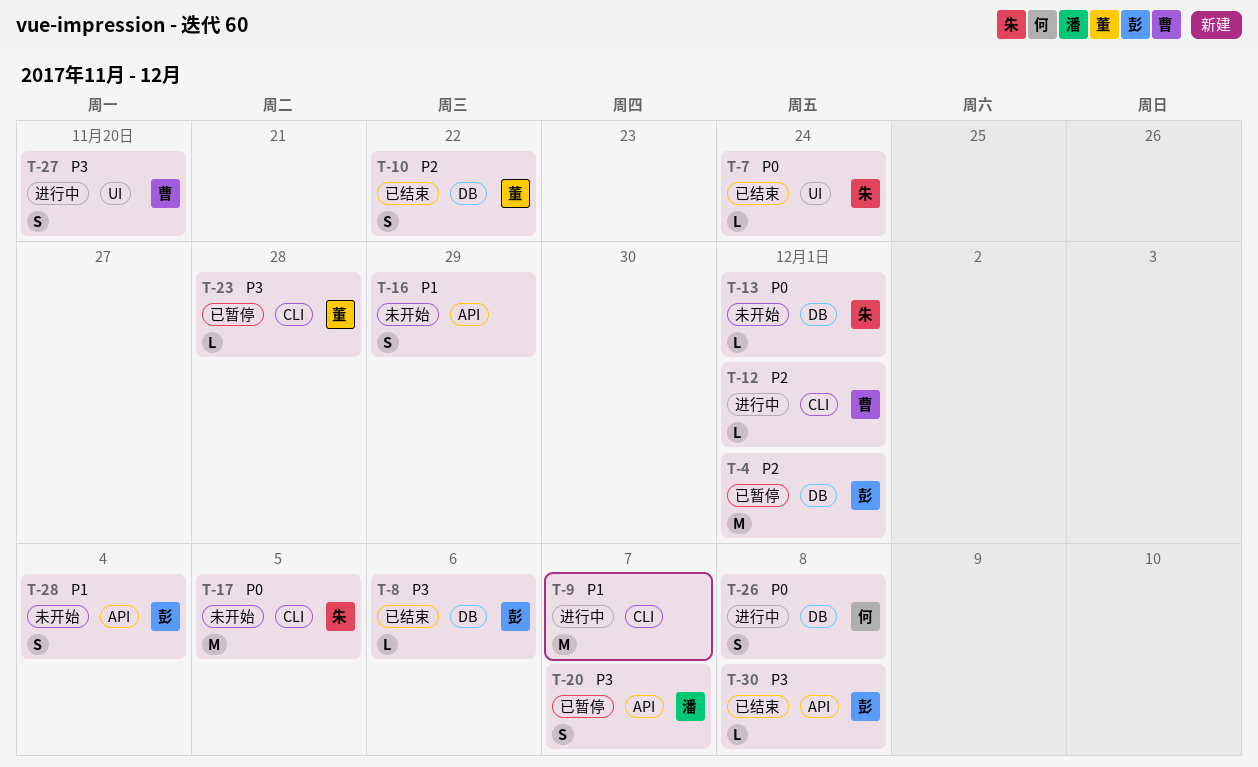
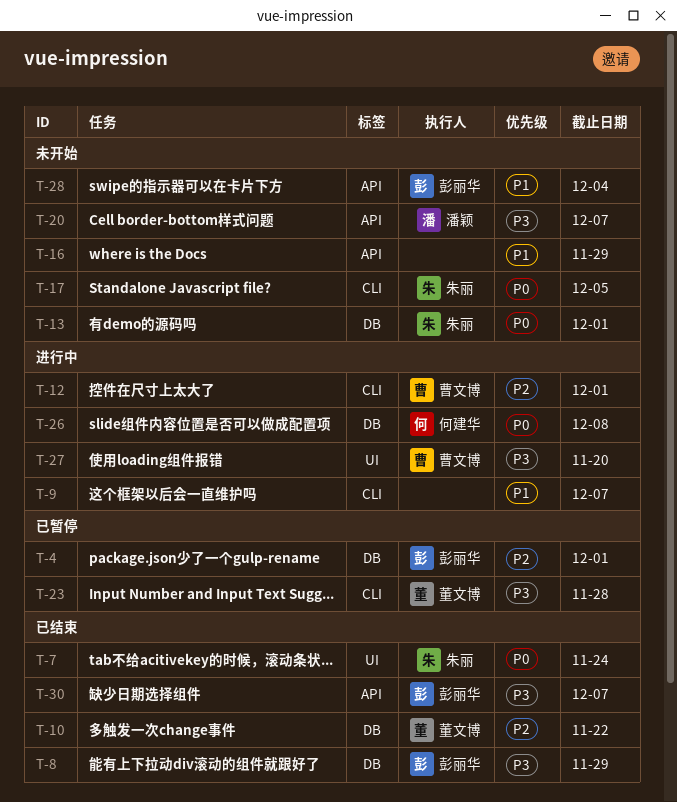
T-8, due: Dec 6 -> Nov 29
T-20, status: 已暂停 -> 未开始
T-30, due: Dec 8 -> Dec 7

